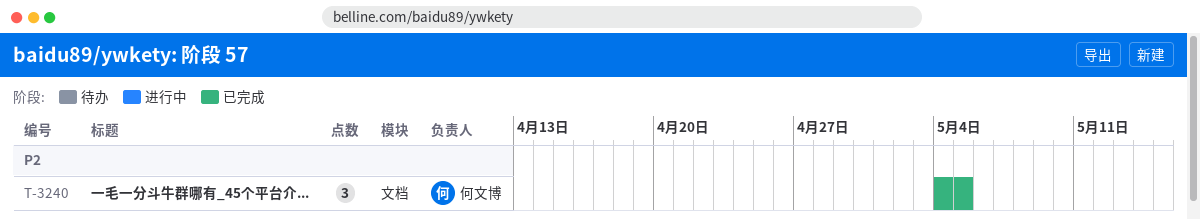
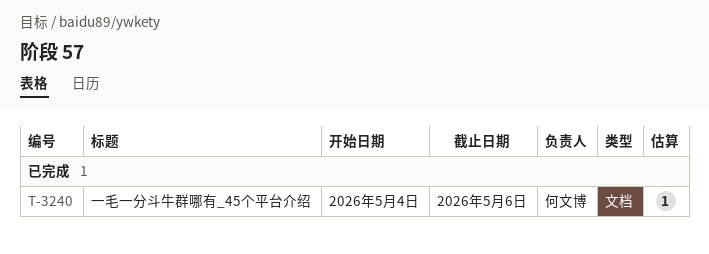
T-3240, estimate: 3 -> 1
T-3240, due: May 5 -> May 6

